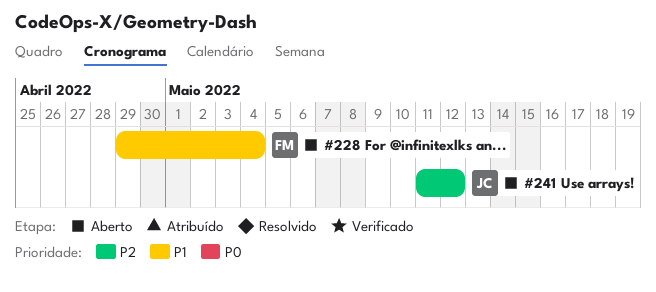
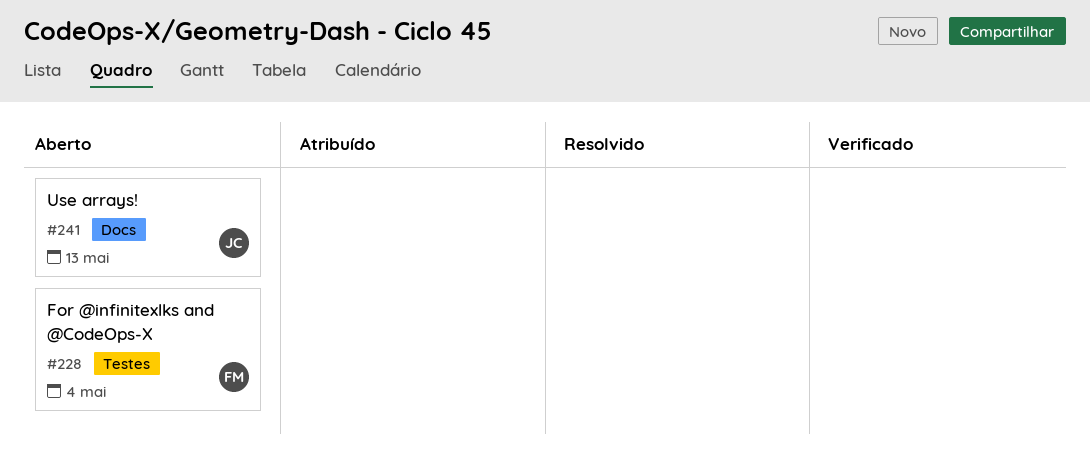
#241, due: May 12 -> May 13

